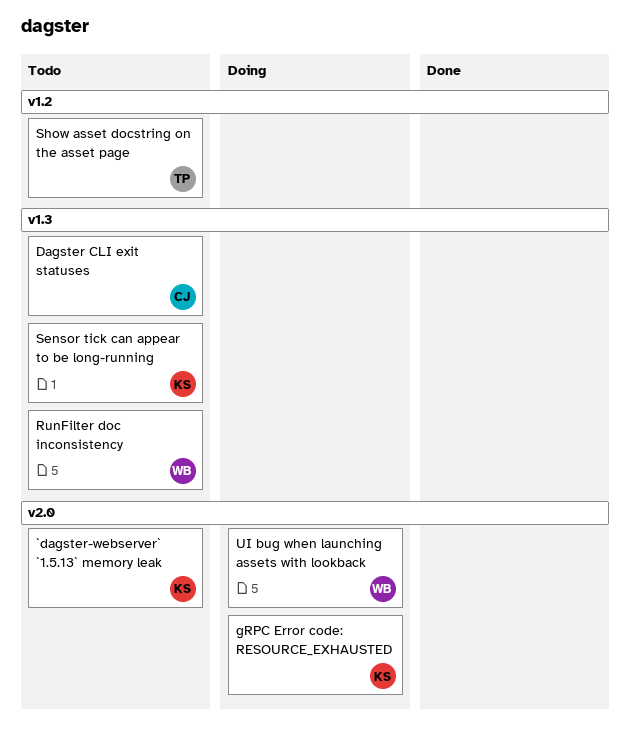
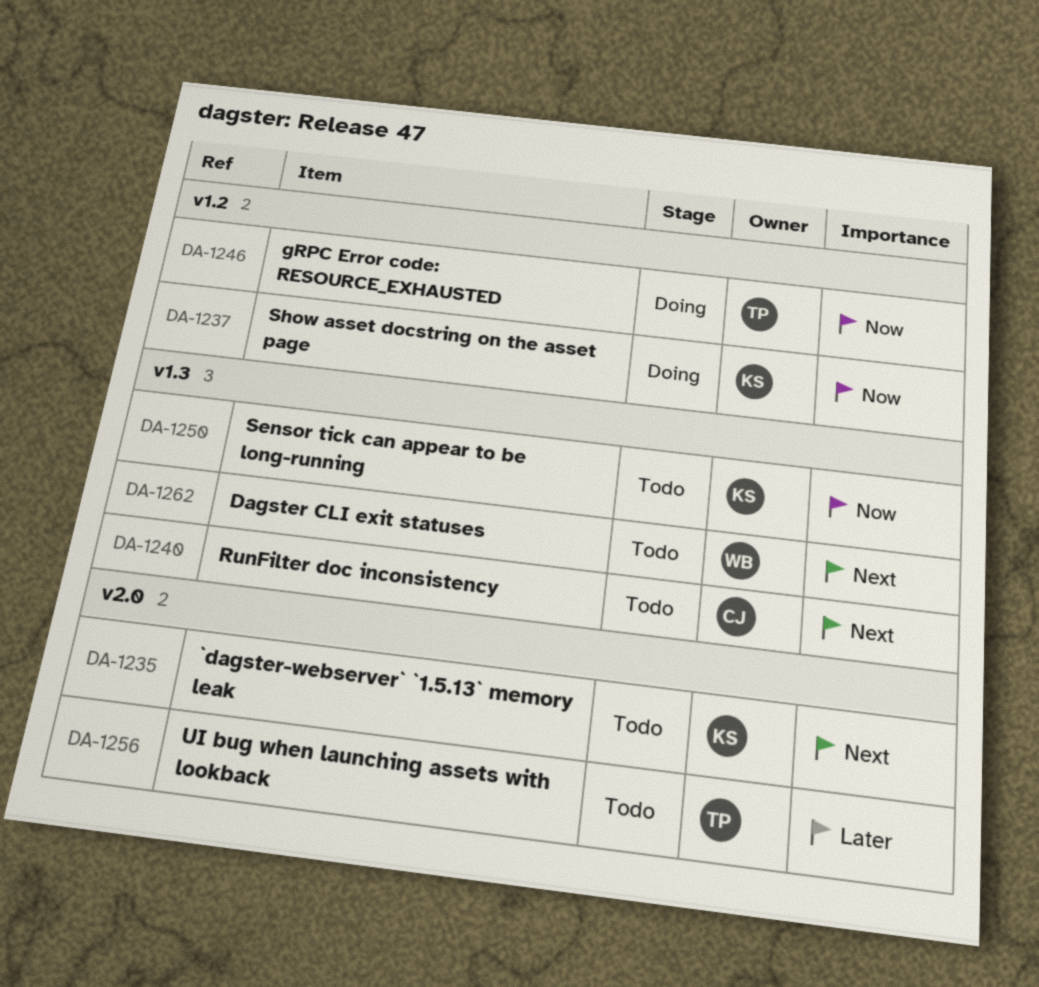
Dagster CLI exit statuses, owner: CJ -> WB
gRPC Error code: RESOURCE_EXHAUSTED, owner: KS -> TP
gRPC Error code: RESOURCE_EXHAUSTED, label: v2.0 -> v1.2
RunFilter doc inconsistency, owner: WB -> CJ
Show asset docstring on the asset page, status: Todo -> Doing
Show asset docstring on the asset page, owner: TP -> KS
UI bug when launching assets with lookback, status: Doing -> Todo
UI bug when launching assets with lookback, owner: WB -> TP

